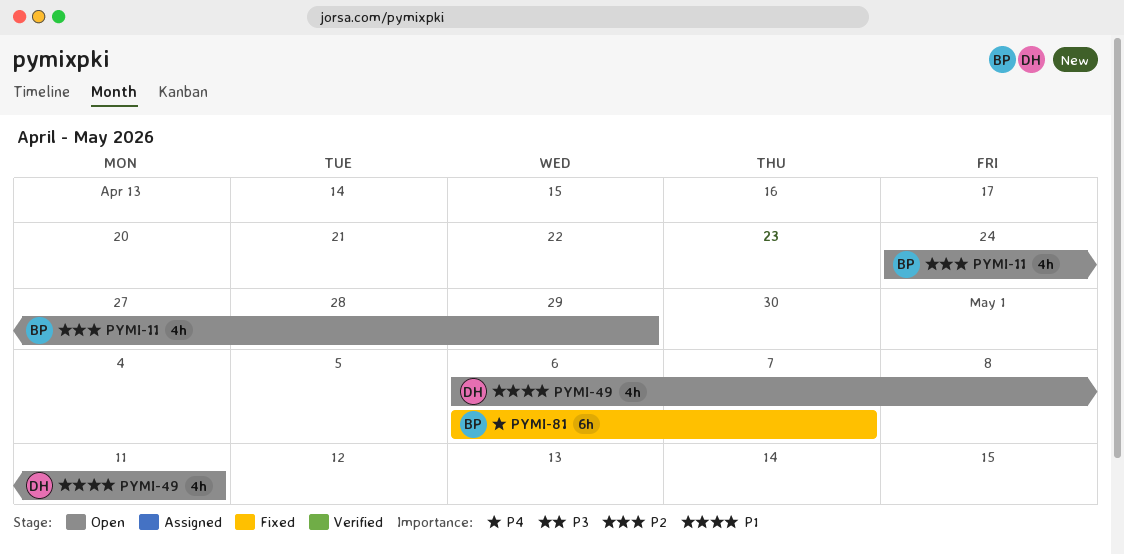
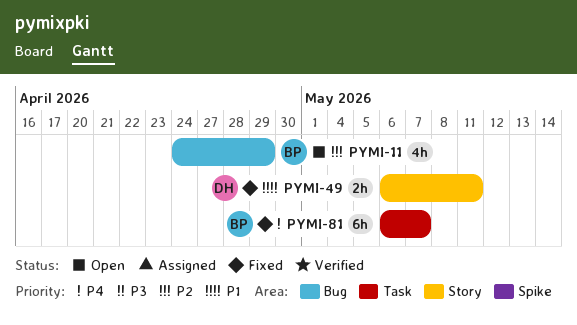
PYMI-49, status: Open -> Fixed
PYMI-49, estimate: 4h -> 2h

